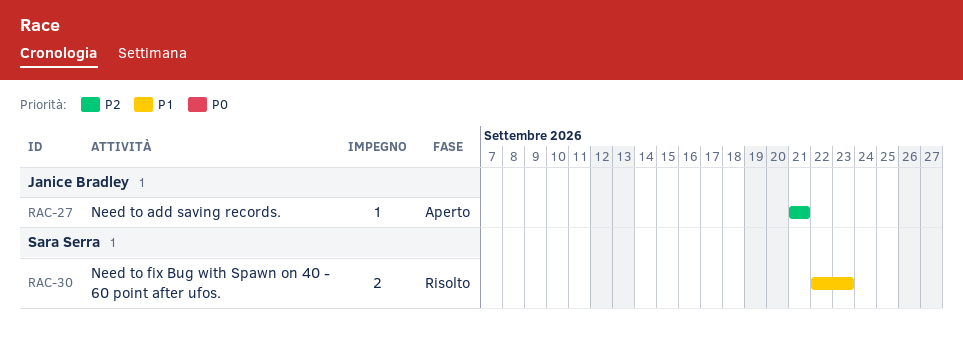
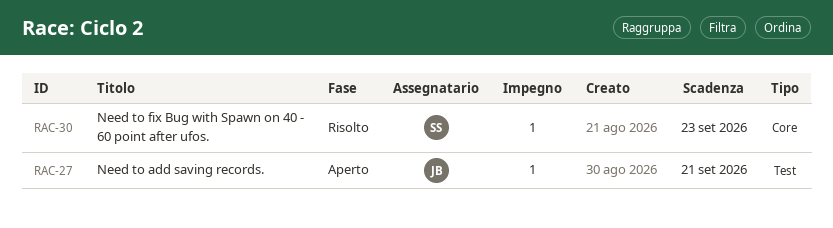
RAC-30, estimate: 2 -> 1

